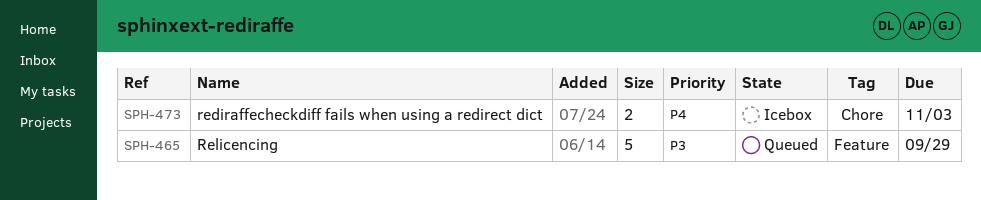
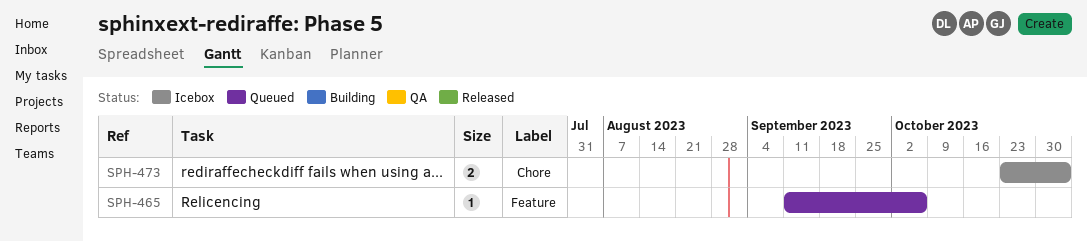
SPH-465, estimate: 5 -> 1
SPH-465, due: Sep 29 -> Oct 6

